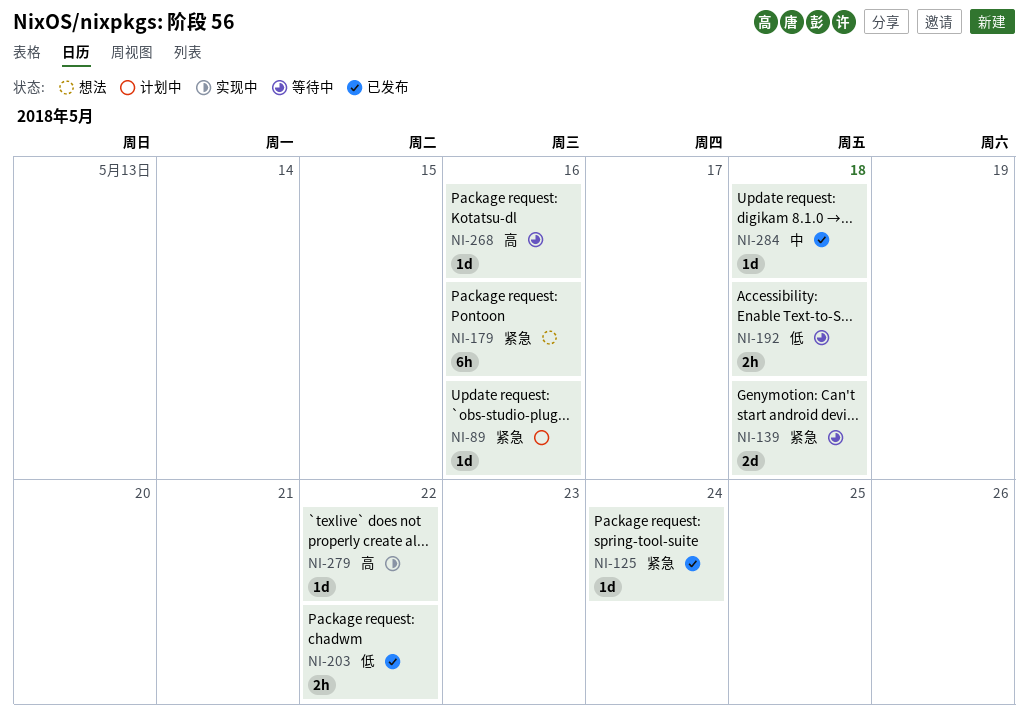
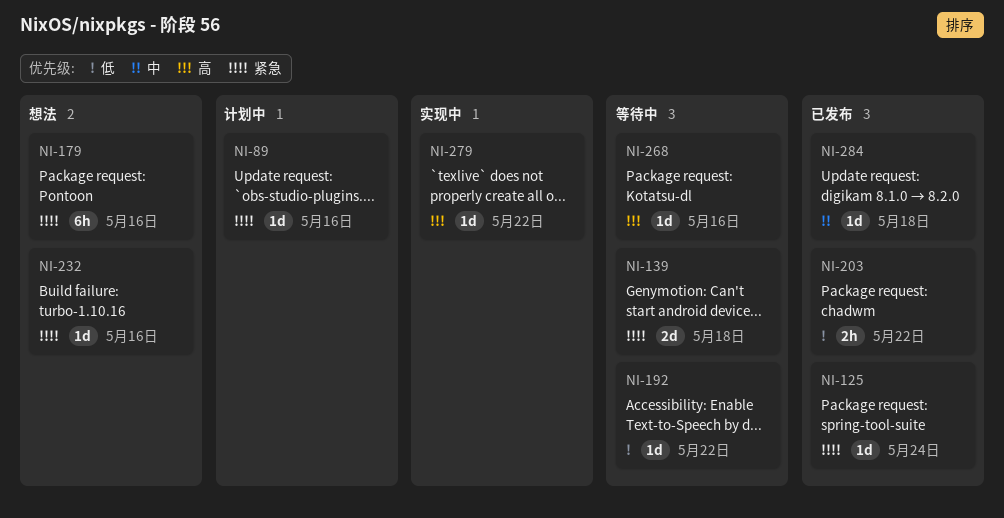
NI-192, estimate: 2h -> 1d
NI-192, due: May 18 -> May 22
NI-232: none -> present

